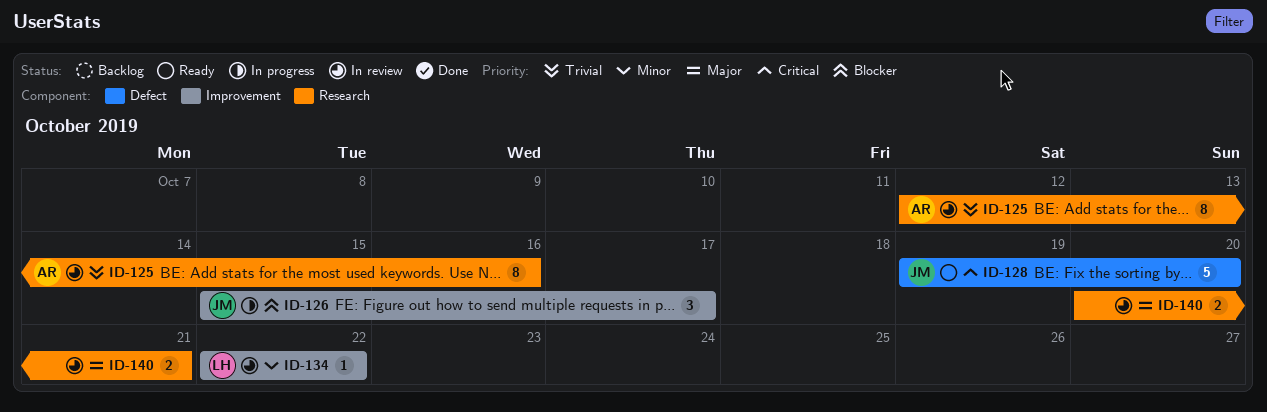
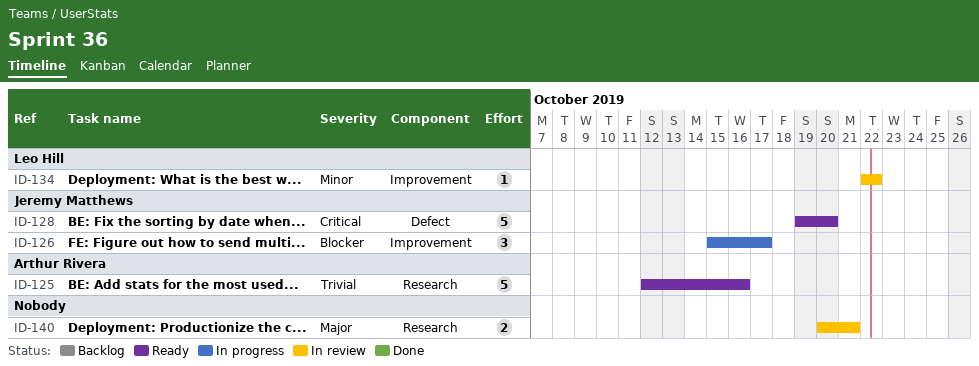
ID-125, status: In review -> Ready
ID-125, estimate: 8 -> 5

